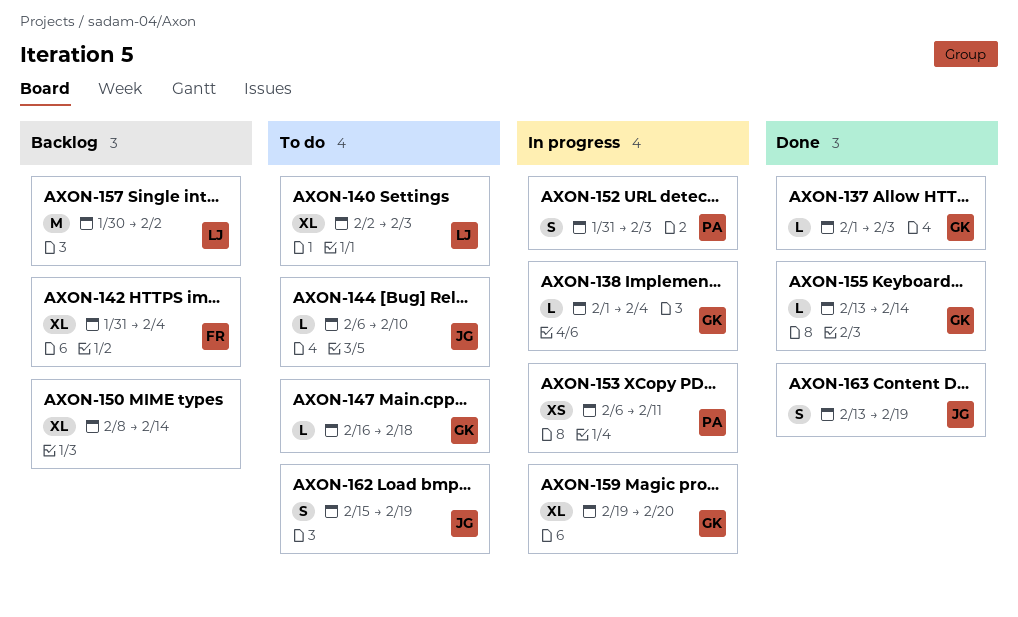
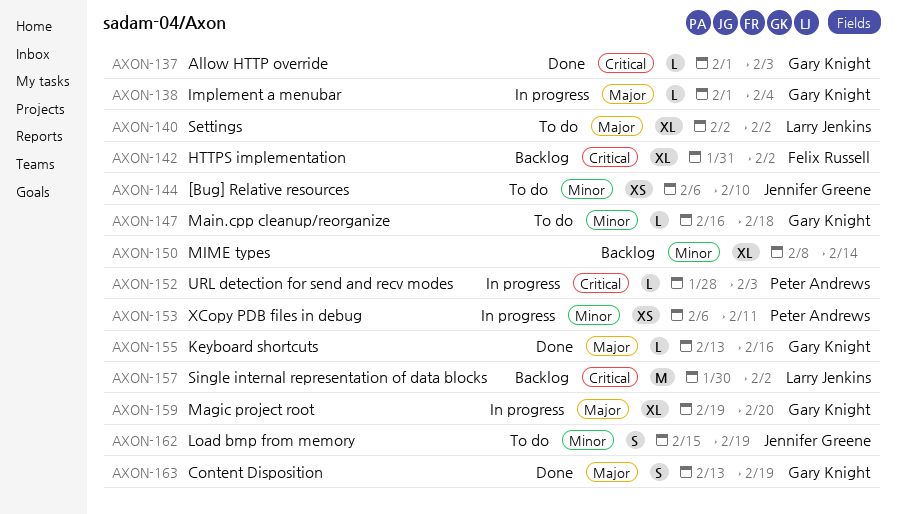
AXON-140, due: Feb 3 -> Feb 2
AXON-142, due: Feb 4 -> Feb 2
AXON-144, estimate: L -> XS
AXON-152, estimate: S -> L
AXON-152, start: Jan 31 -> Jan 28
AXON-155, due: Feb 14 -> Feb 16
AXON-163, owner: Jennifer Greene -> Gary Knight

